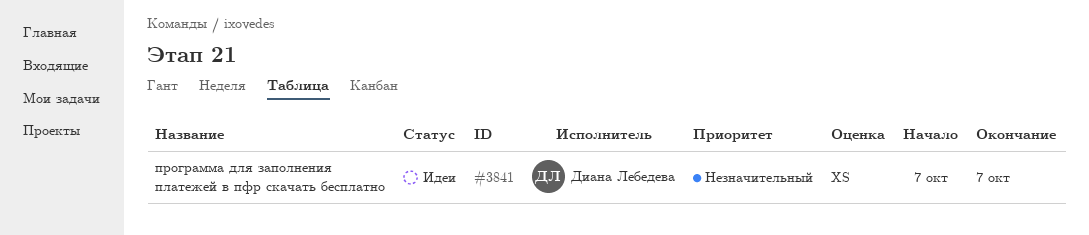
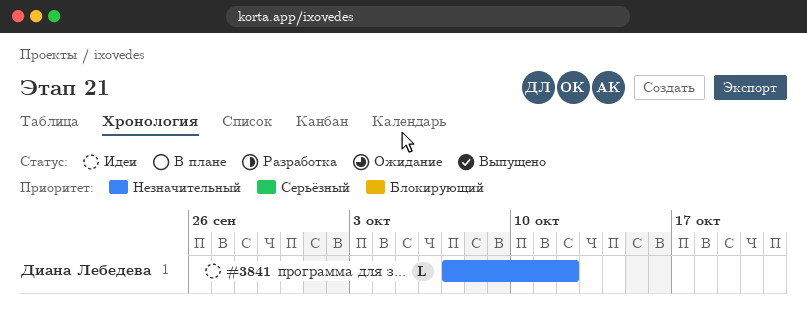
#3841, estimate: XS -> L
#3841, due: Oct 7 -> Oct 12

